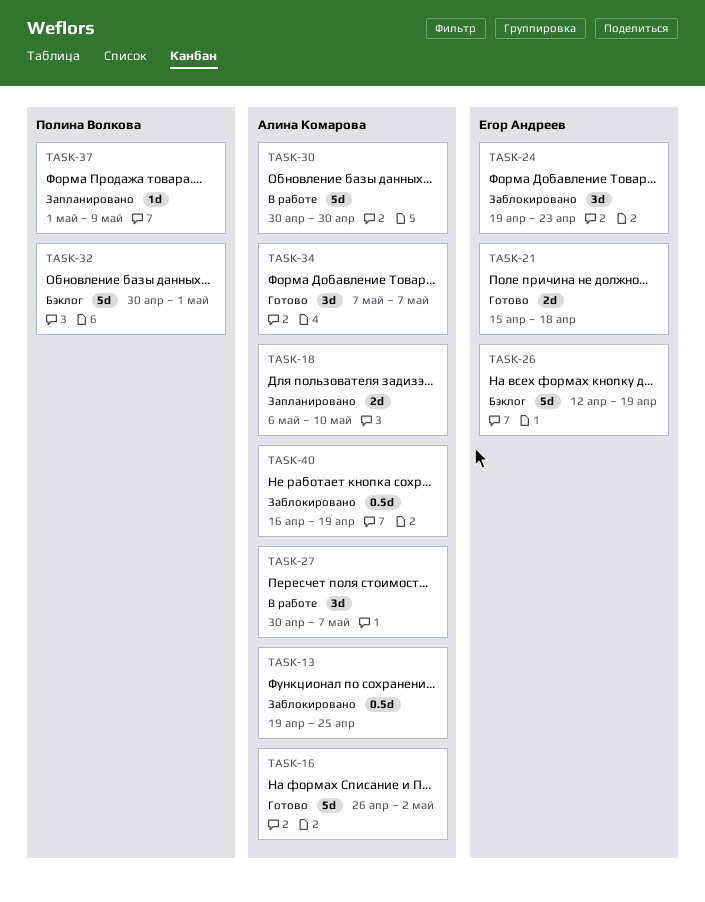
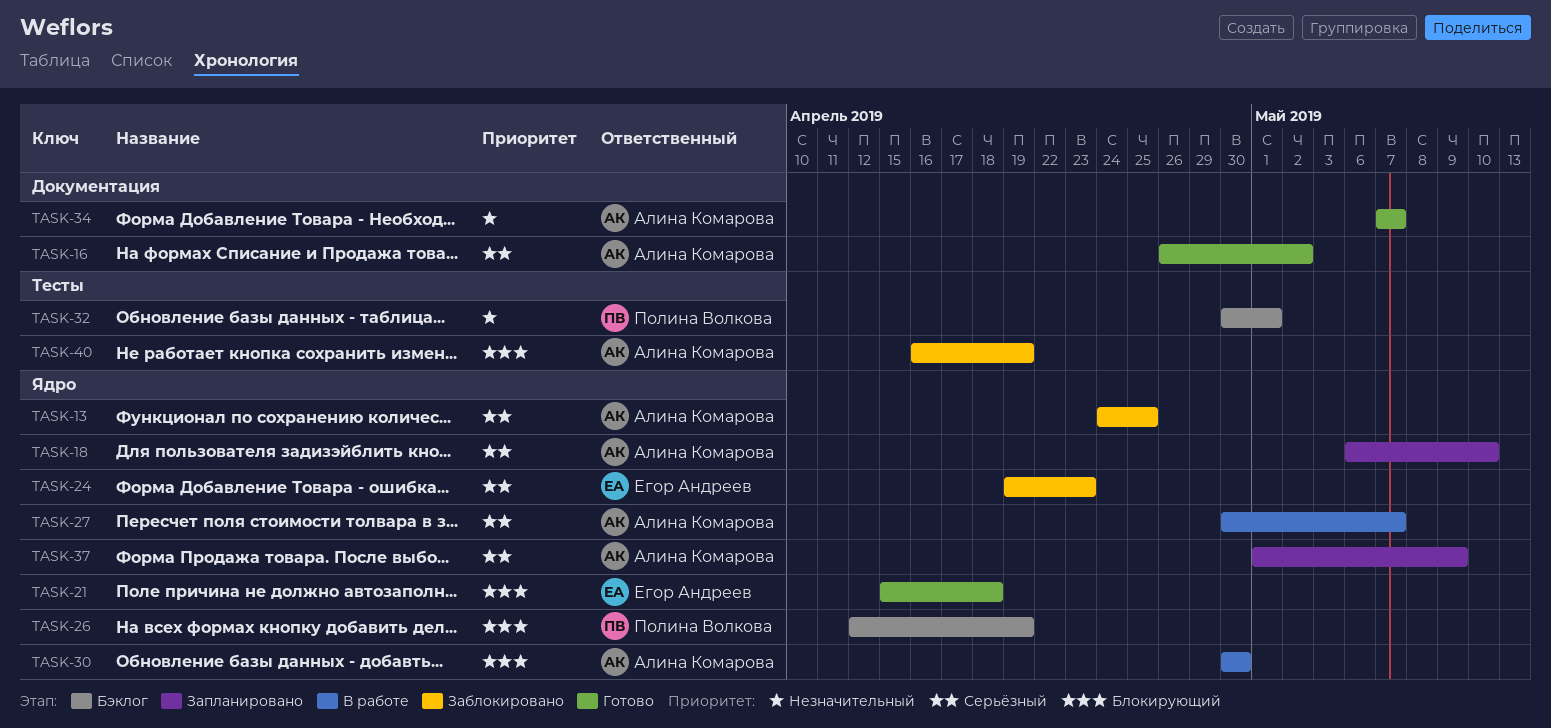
TASK-13, start: Apr 19 -> Apr 24
TASK-26, owner: Егор Андреев -> Полина Волкова
TASK-37, owner: Полина Волкова -> Алина Комарова

